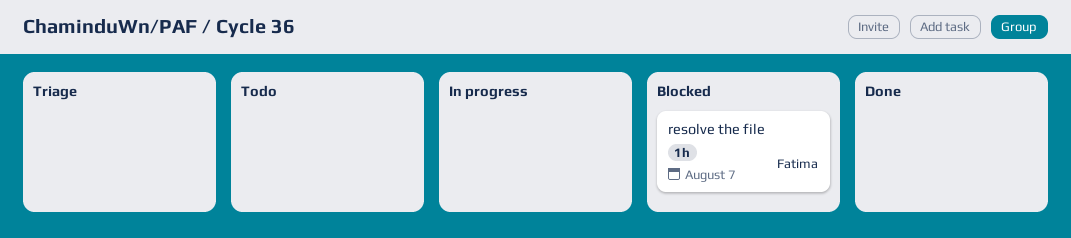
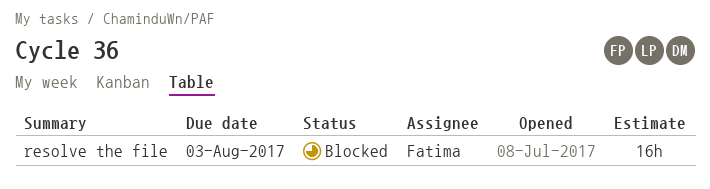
resolve the file, estimate: 1h -> 16h
resolve the file, due: Aug 7 -> Aug 3

